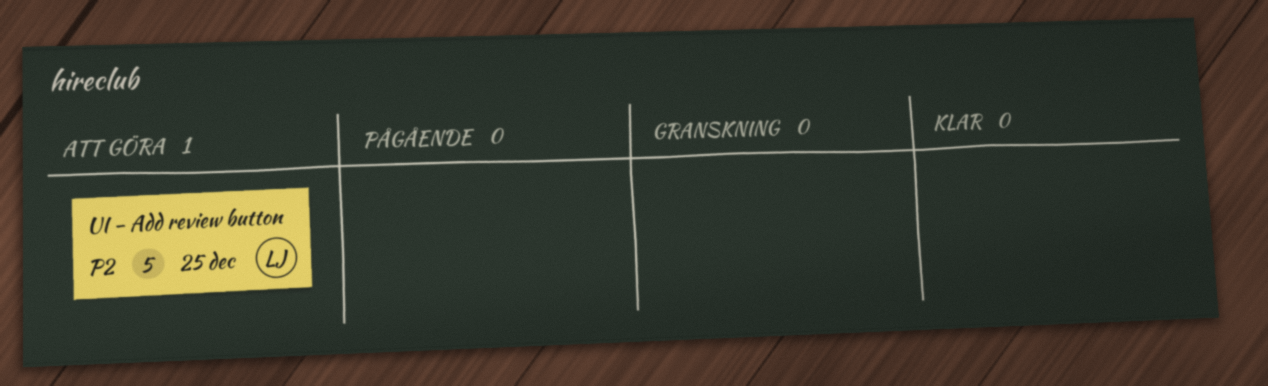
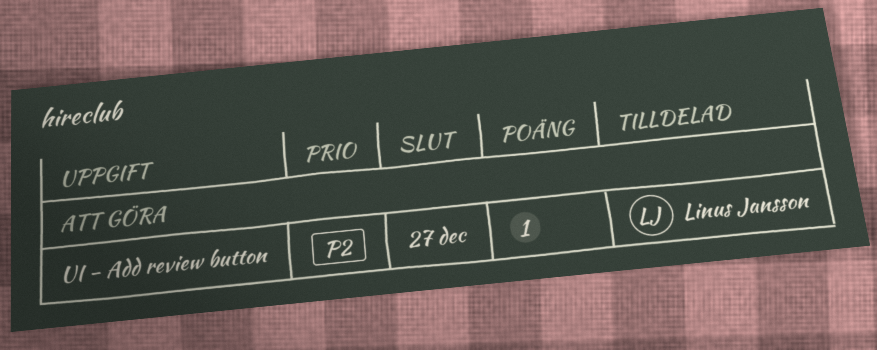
UI - Add review button, estimate: 5 -> 1
UI - Add review button, due: Dec 25 -> Dec 27

